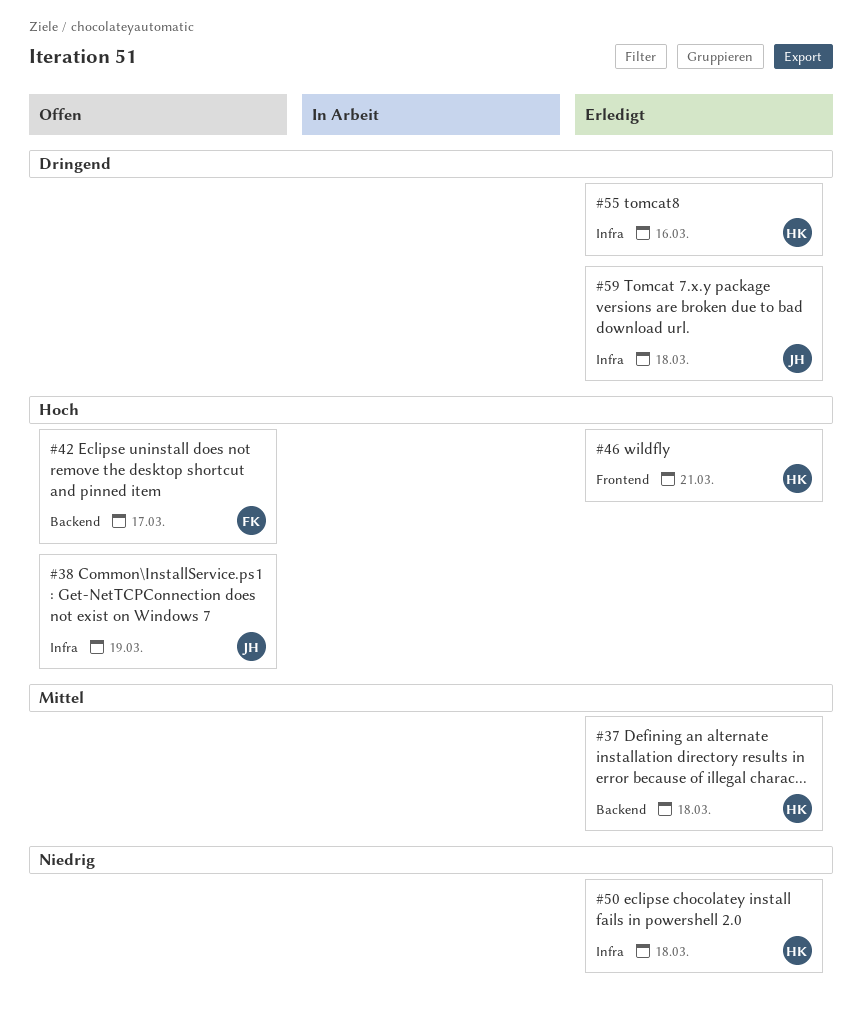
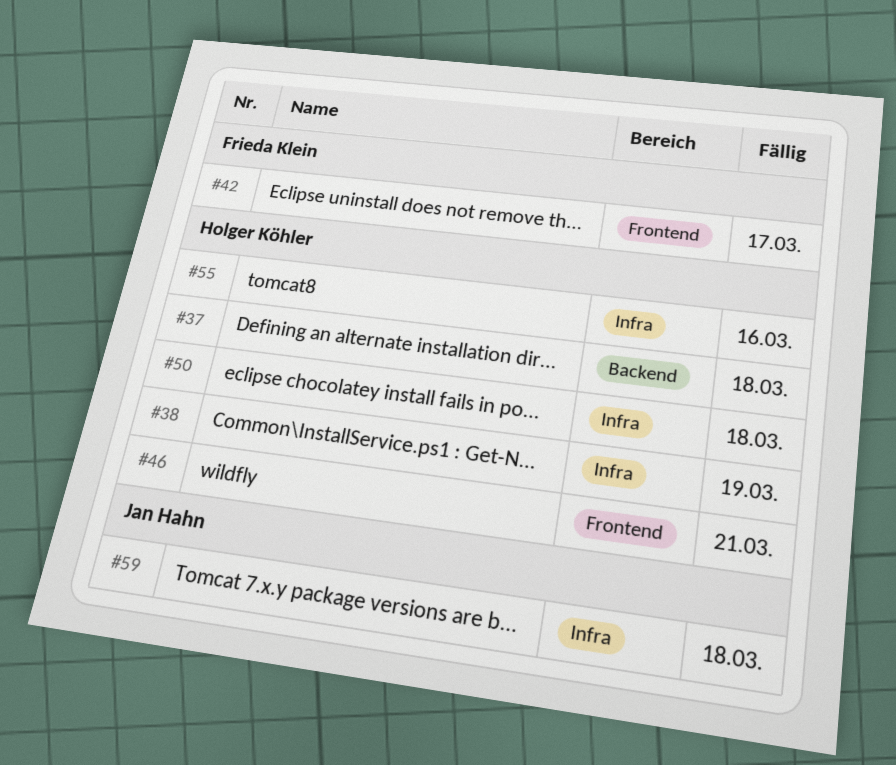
#38, owner: Jan Hahn -> Holger Köhler
#42, label: Backend -> Frontend

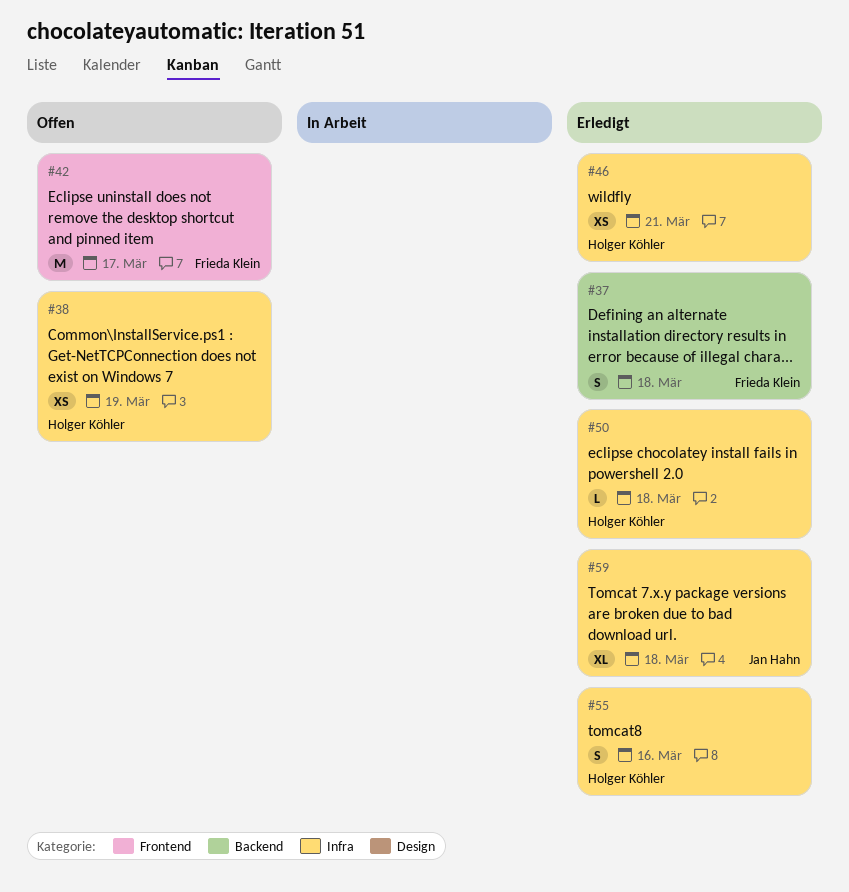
#37, owner: Holger Köhler -> Frieda Klein
#46, label: Frontend -> Infra

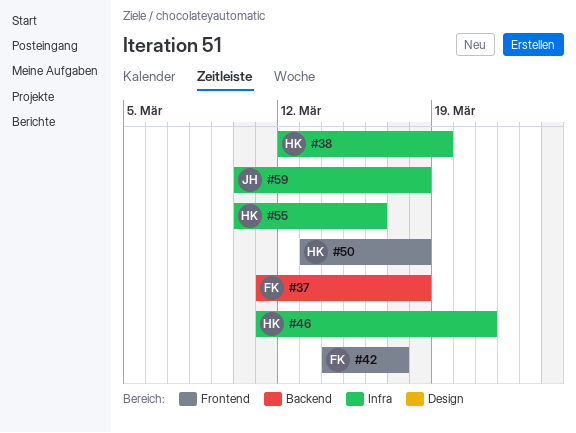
#50, label: Infra -> Frontend

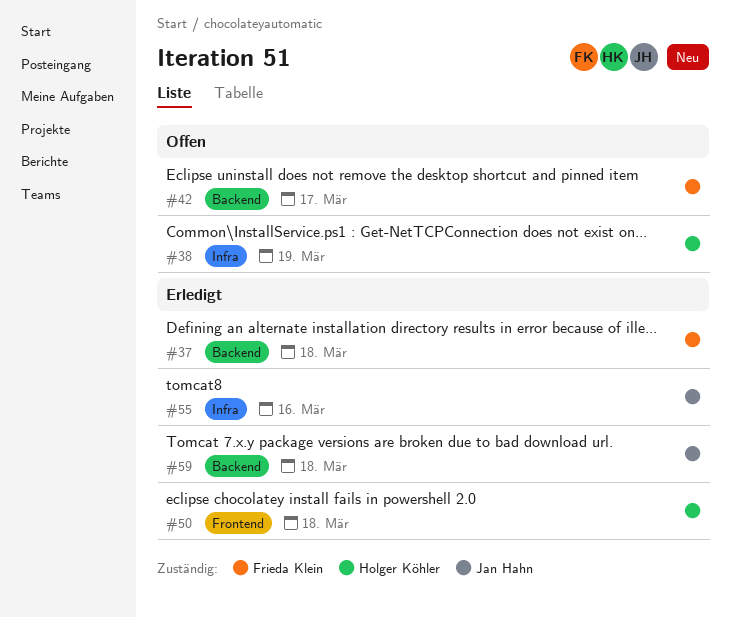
#42, label: Frontend -> Backend
#46: present -> none
#55, owner: Holger Köhler -> Jan Hahn
#59, label: Infra -> Backend

